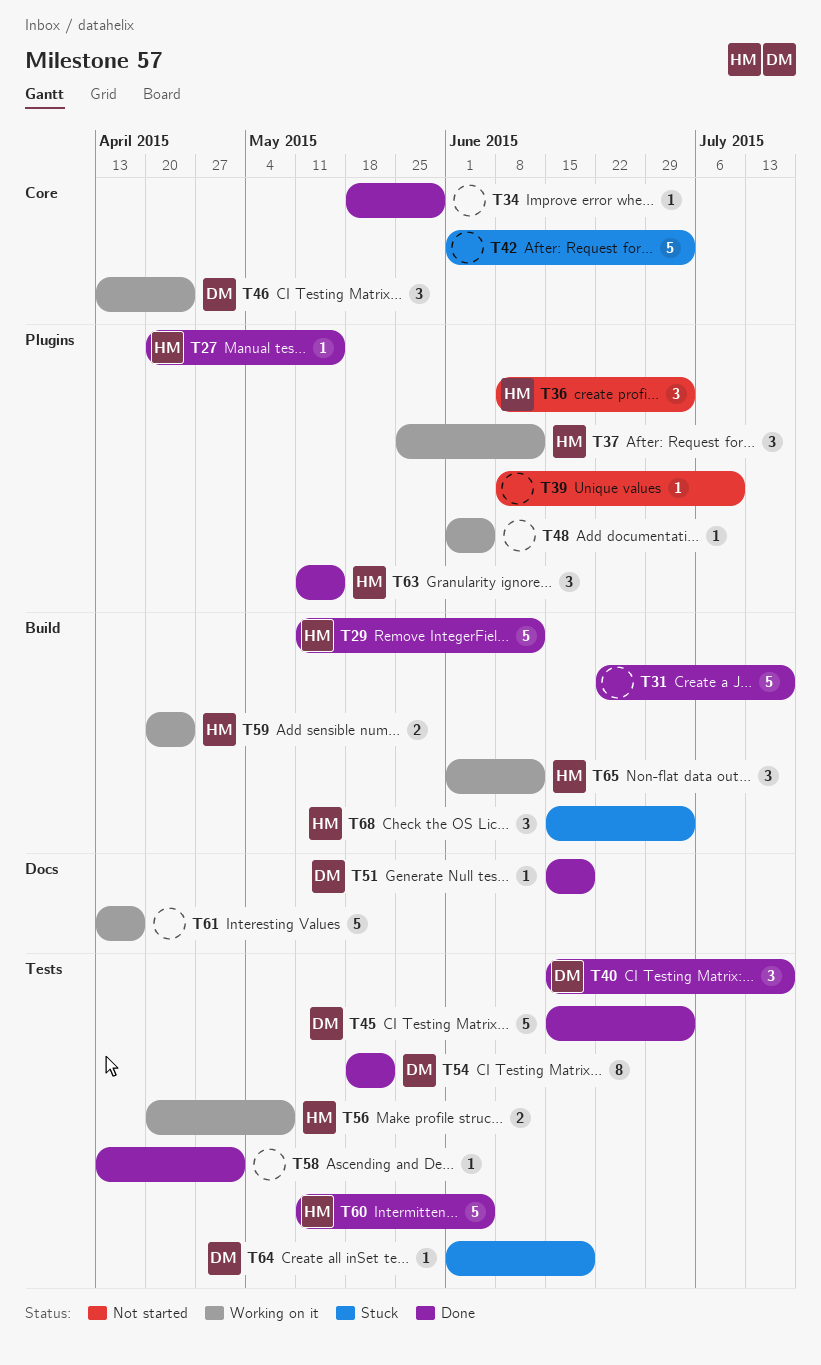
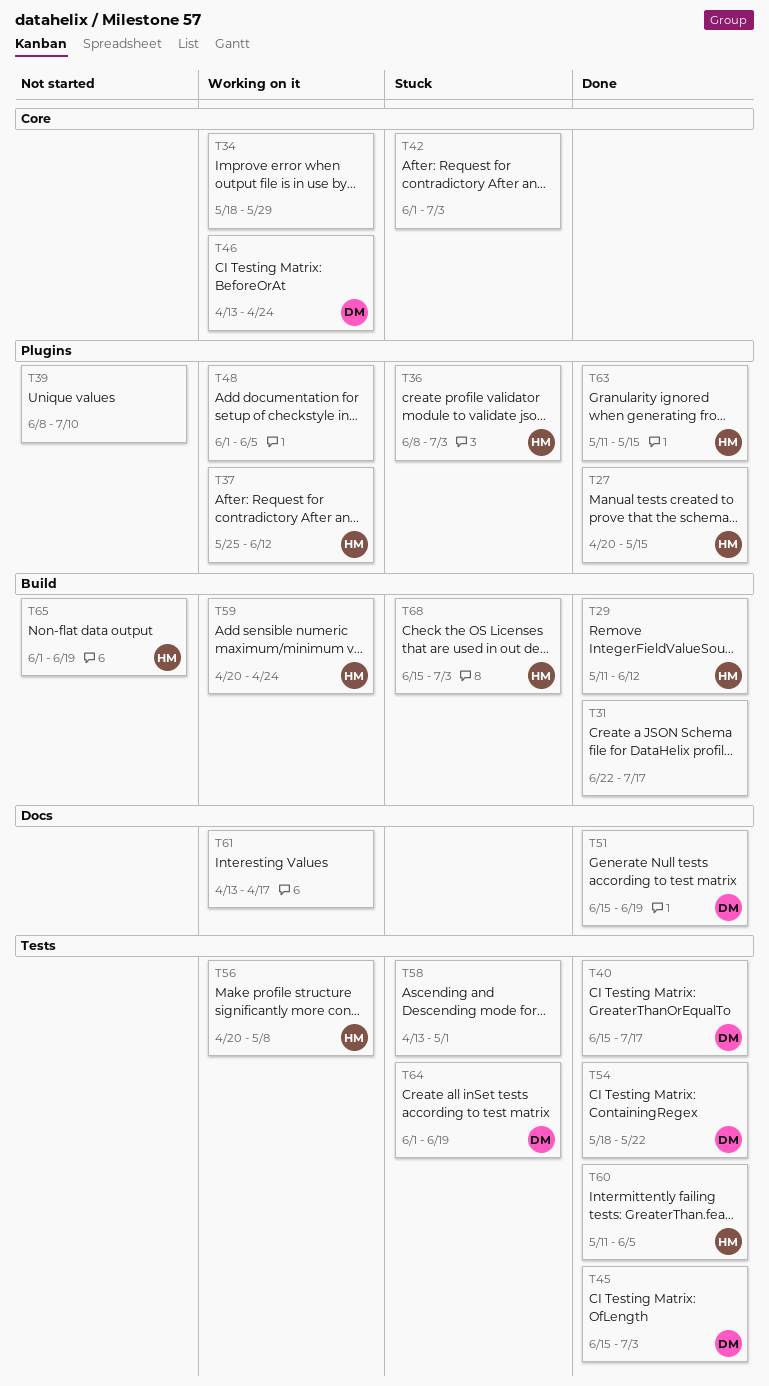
T34, status: Done -> Working on it
T36, status: Not started -> Stuck
T58, status: Done -> Stuck
T65, status: Working on it -> Not started
T65, due: Jun 12 -> Jun 19

